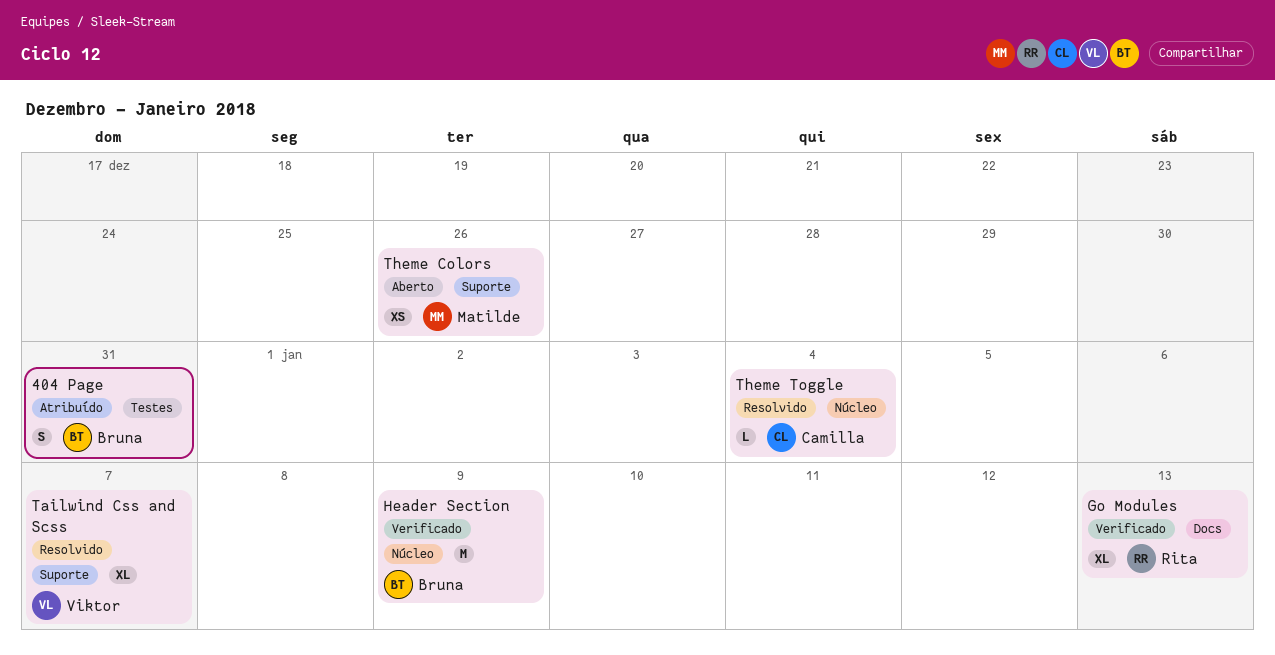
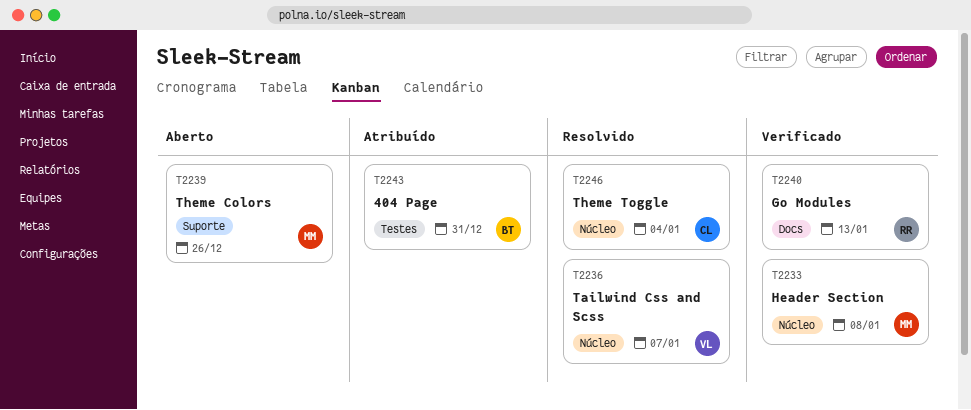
Header Section, owner: Bruna -> Matilde
Header Section, due: Jan 9 -> Jan 8
Tailwind Css and Scss, label: Suporte -> Núcleo

